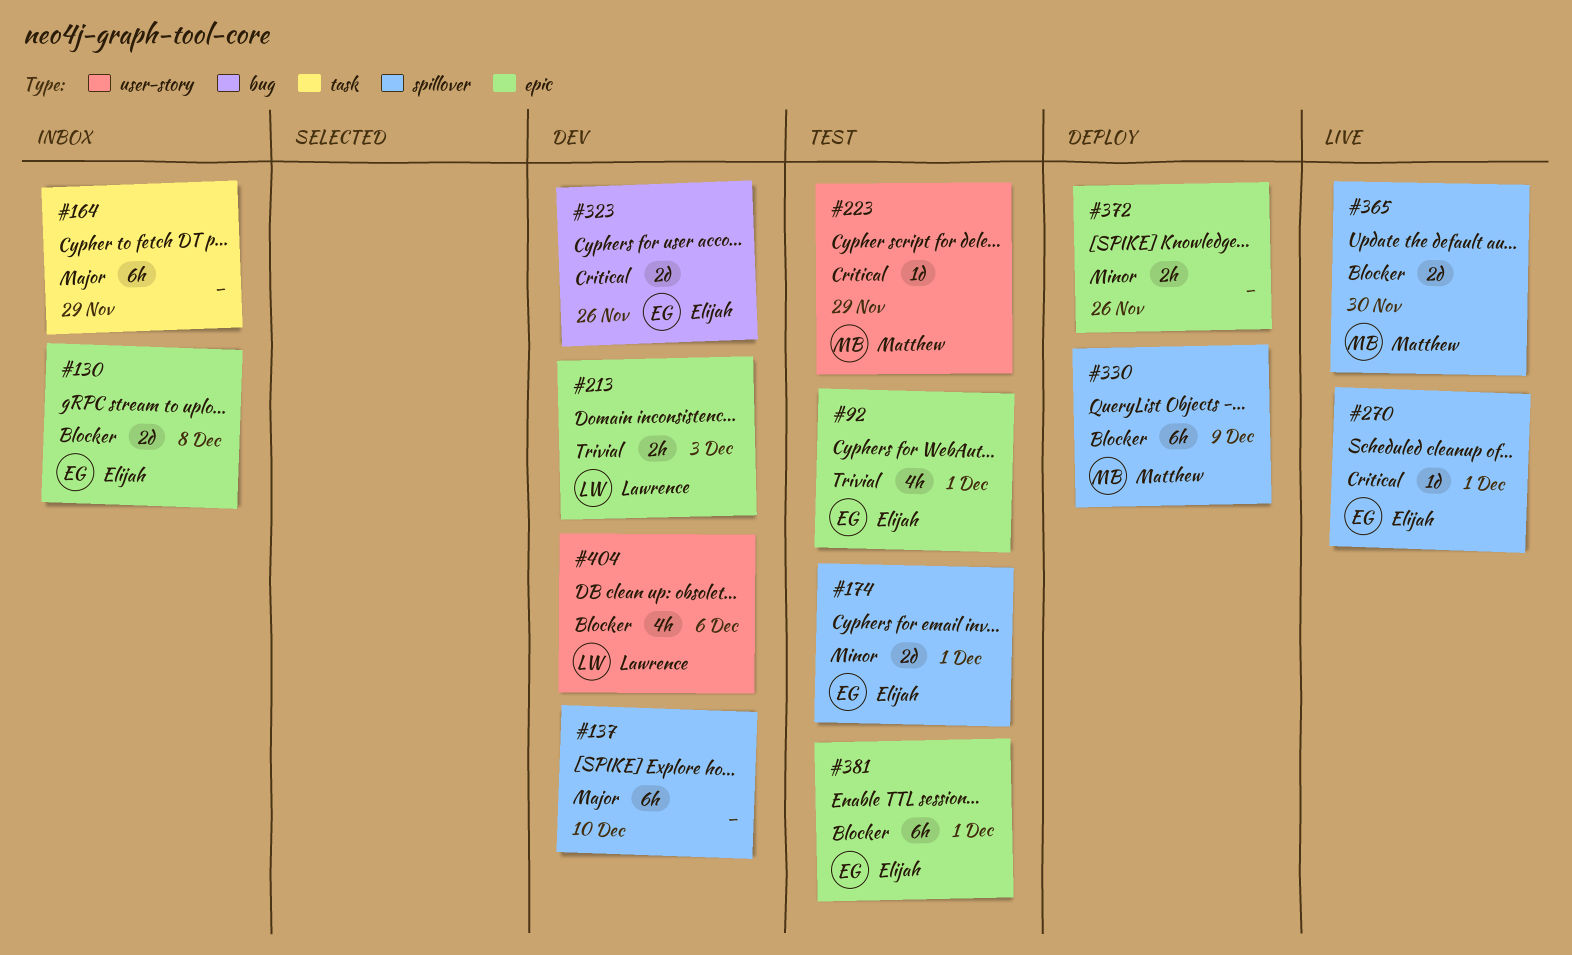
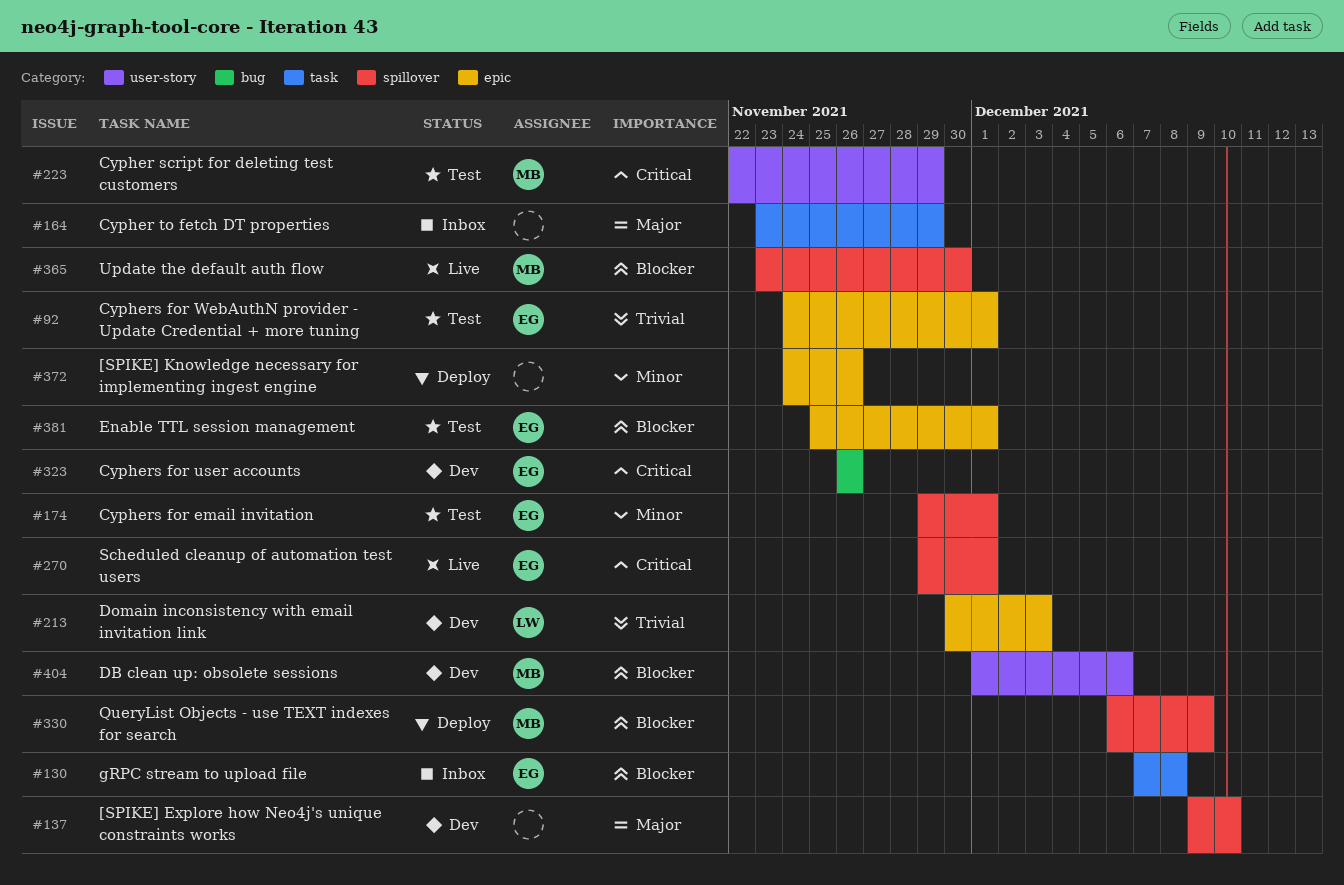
#130, label: epic -> task
#404, owner: Lawrence -> Matthew

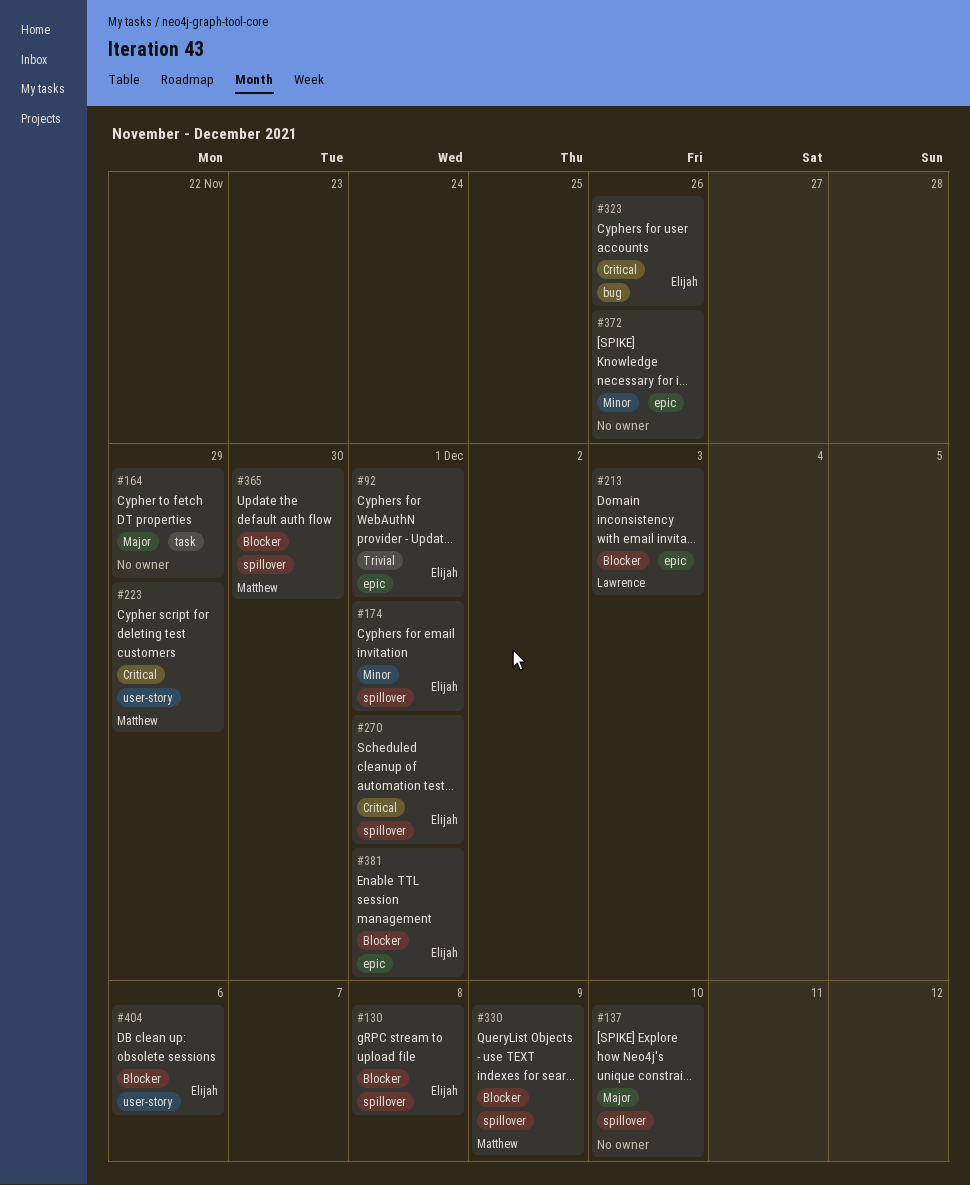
#130, label: task -> spillover
#213, priority: Trivial -> Blocker
#404, owner: Matthew -> Elijah

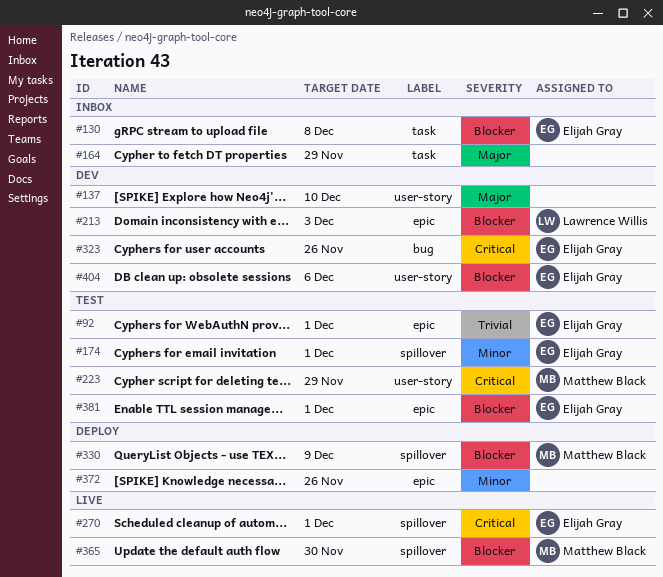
#130, label: spillover -> task
#137, label: spillover -> user-story

